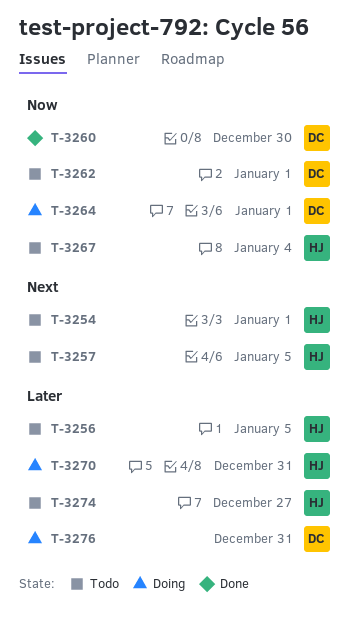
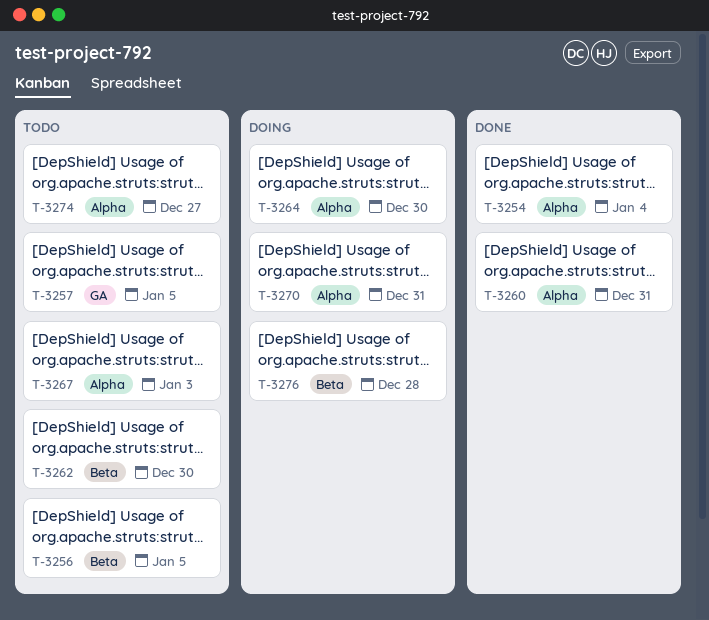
T-3254, status: Todo -> Done
T-3254, due: Jan 1 -> Jan 4
T-3260, due: Dec 30 -> Dec 31
T-3262, due: Jan 1 -> Dec 30
T-3264, due: Jan 1 -> Dec 30
T-3267, due: Jan 4 -> Jan 3
T-3276, due: Dec 31 -> Dec 28

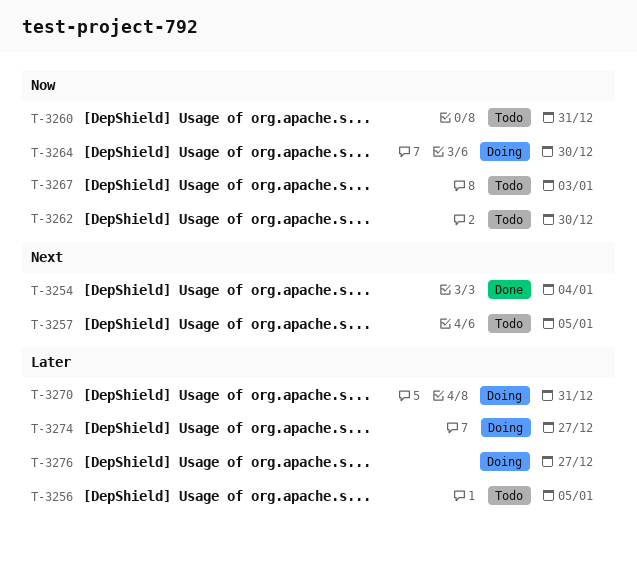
T-3260, status: Done -> Todo
T-3274, status: Todo -> Doing
T-3276, due: Dec 28 -> Dec 27

